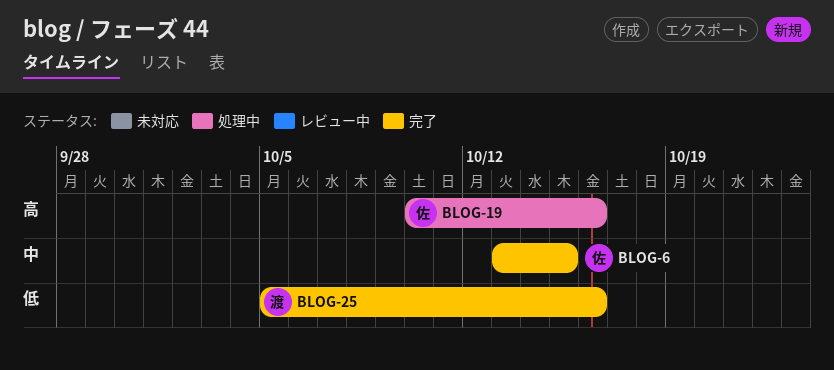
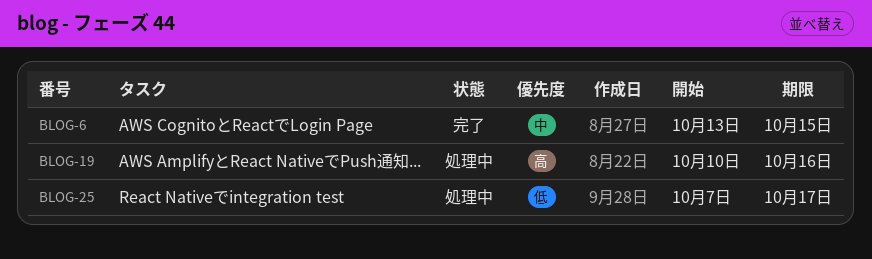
BLOG-25, status: 完了 -> 処理中
BLOG-25, start: Oct 5 -> Oct 7
BLOG-25, due: Oct 16 -> Oct 17

